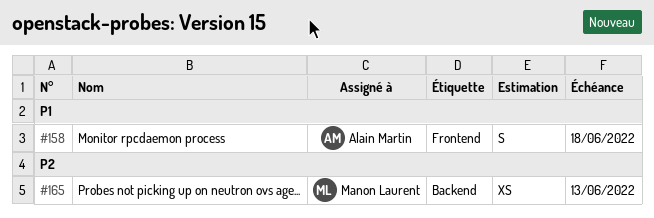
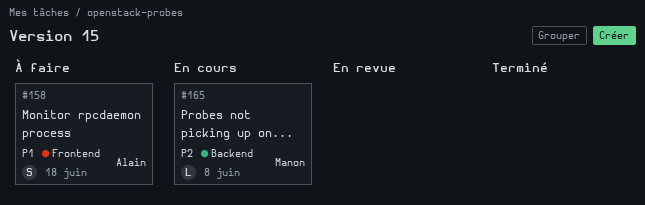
#165, estimate: XS -> L
#165, due: Jun 13 -> Jun 8

